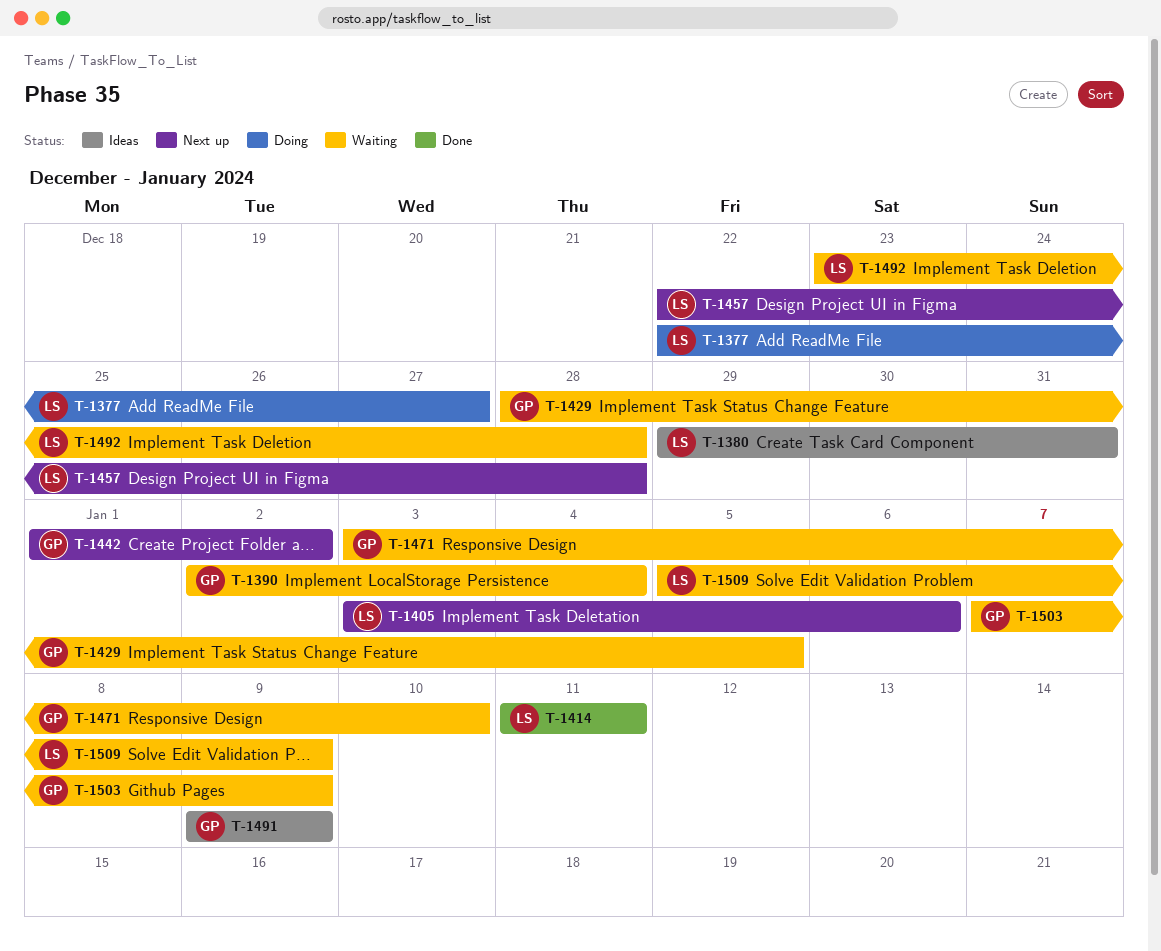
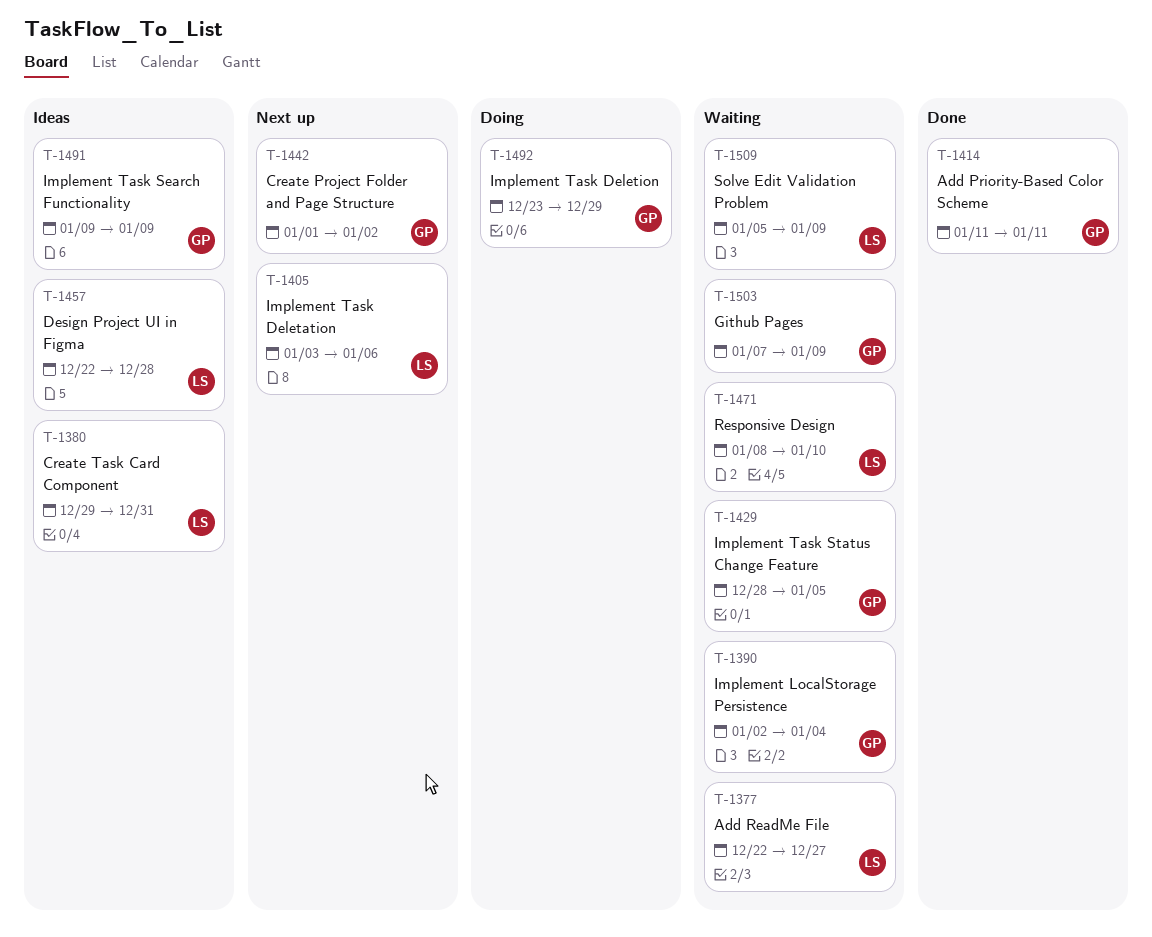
T-1377, status: Doing -> Waiting
T-1414, owner: LS -> GP
T-1457, status: Next up -> Ideas
T-1471, owner: GP -> LS
T-1471, start: Jan 3 -> Jan 8
T-1492, status: Waiting -> Doing
T-1492, owner: LS -> GP
T-1492, due: Dec 28 -> Dec 29

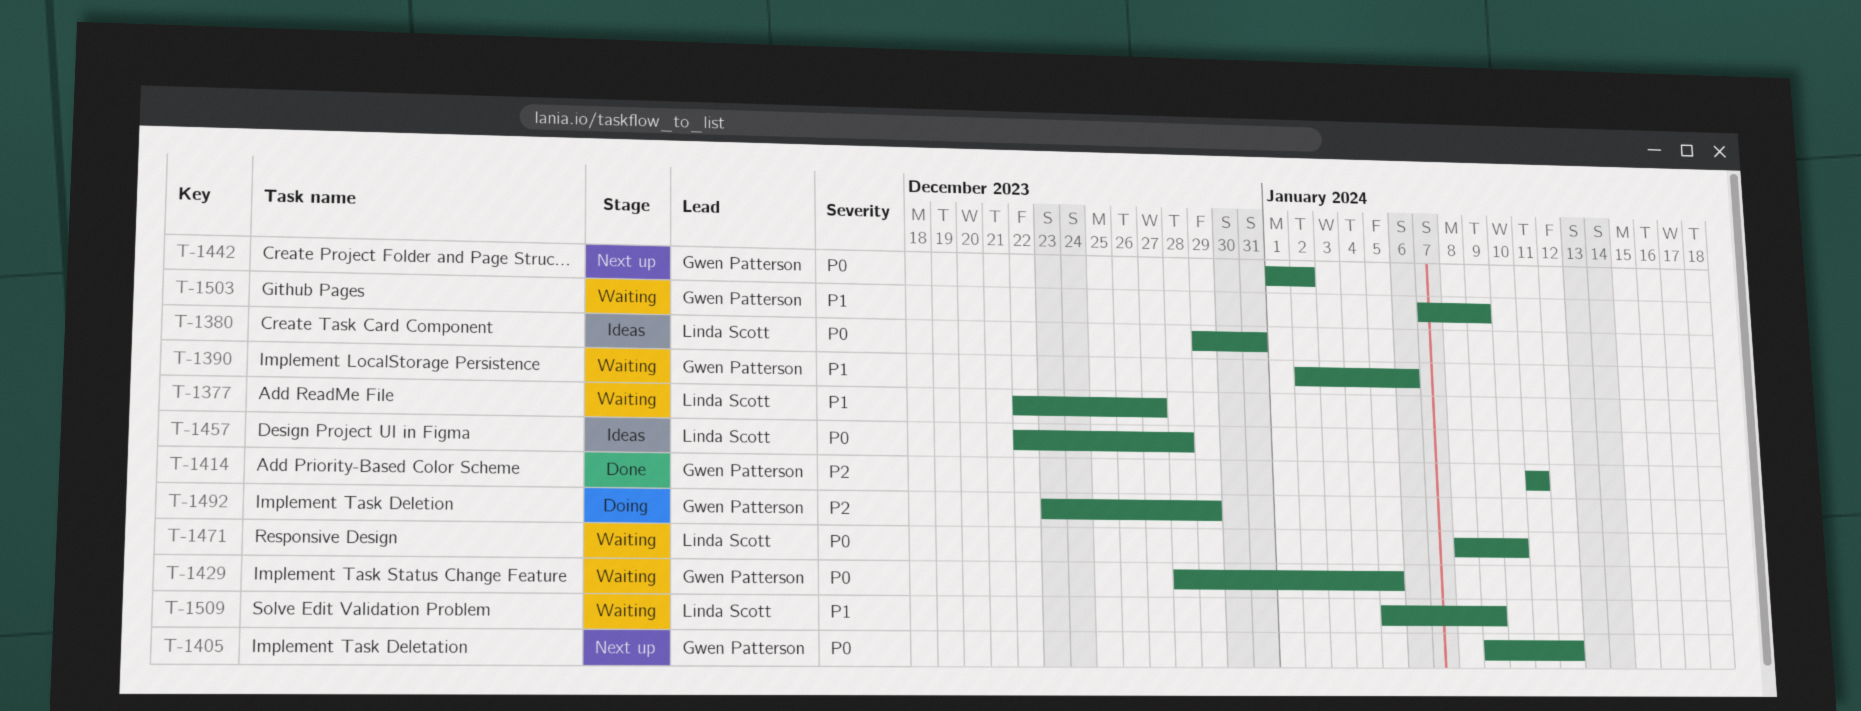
T-1390, due: Jan 4 -> Jan 6
T-1405, owner: Linda Scott -> Gwen Patterson
T-1405, start: Jan 3 -> Jan 9
T-1405, due: Jan 6 -> Jan 12
T-1491: present -> none

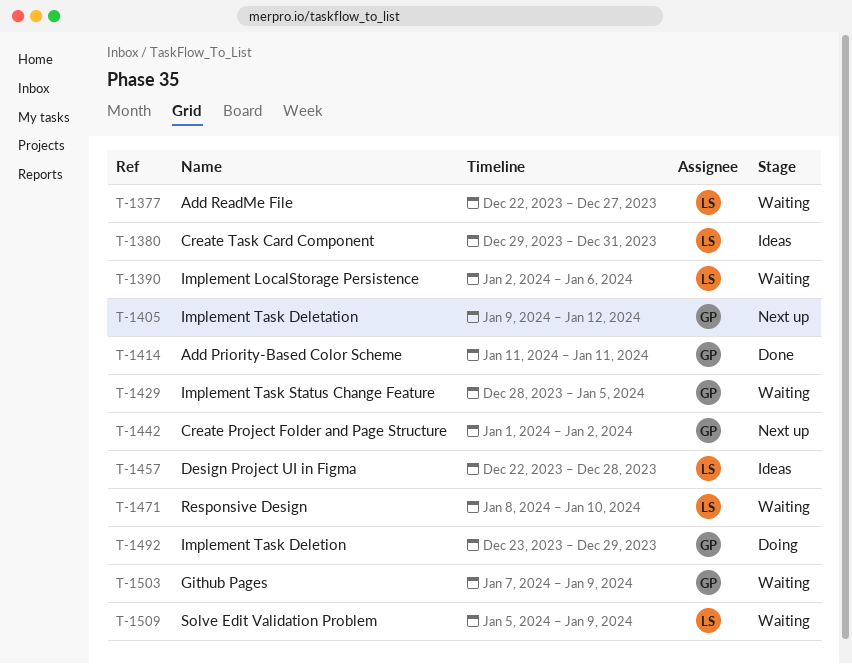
T-1390, owner: Gwen Patterson -> Linda Scott

